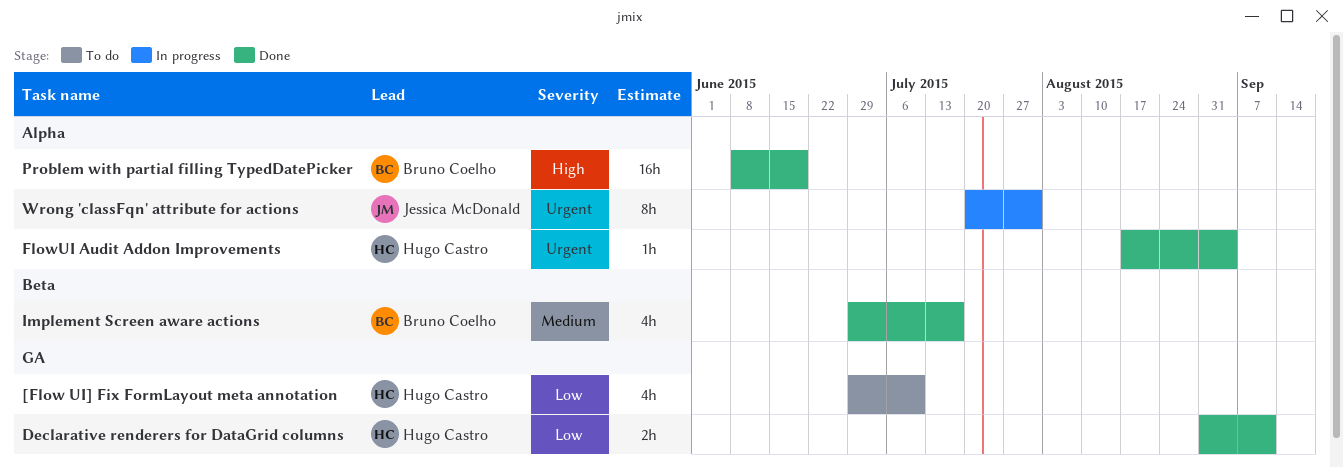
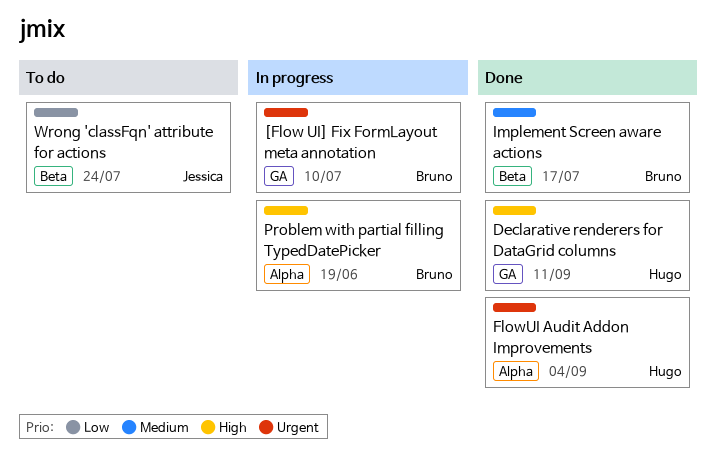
[Flow UI] Fix FormLayout meta annotation, status: To do -> In progress
[Flow UI] Fix FormLayout meta annotation, owner: Hugo Castro -> Bruno Coelho
[Flow UI] Fix FormLayout meta annotation, priority: Low -> Urgent
Declarative renderers for DataGrid columns, priority: Low -> High
Problem with partial filling TypedDatePicker, status: Done -> In progress
Wrong 'classFqn' attribute for actions, status: In progress -> To do
Wrong 'classFqn' attribute for actions, priority: Urgent -> Low
Wrong 'classFqn' attribute for actions, label: Alpha -> Beta
Wrong 'classFqn' attribute for actions, due: Jul 31 -> Jul 24

